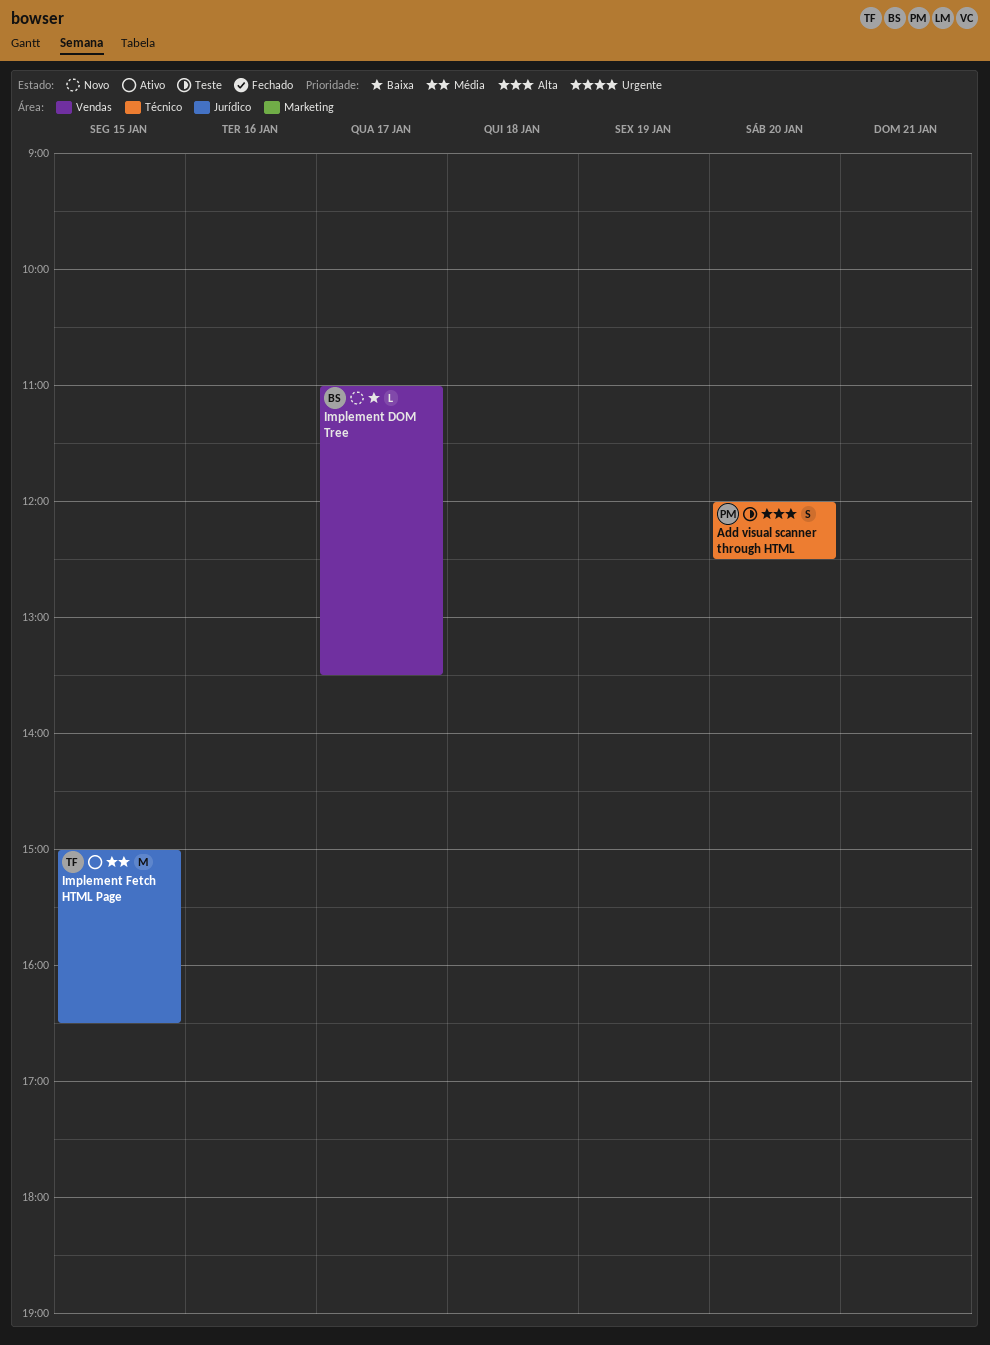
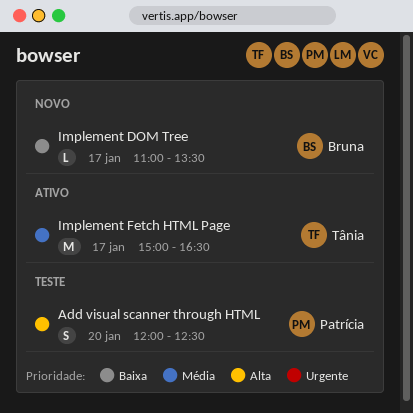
Implement Fetch HTML Page, day: Jan 15 -> Jan 17

